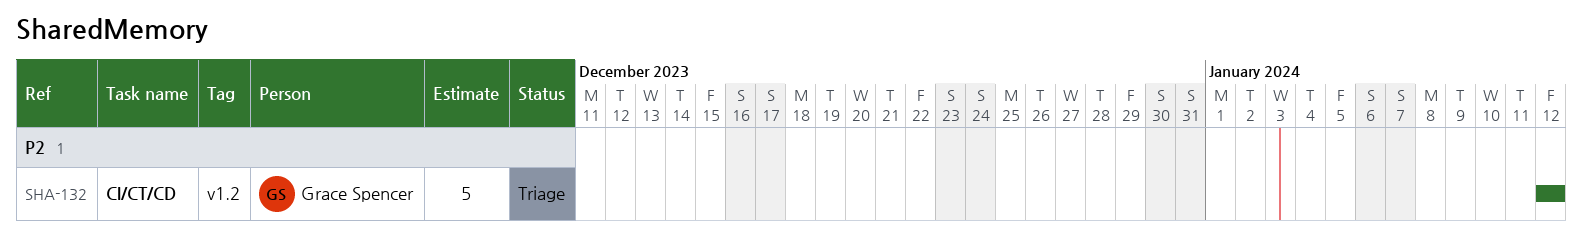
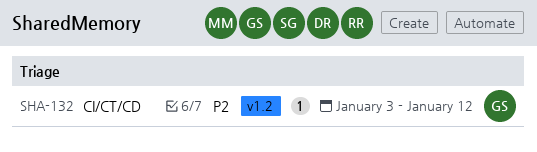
SHA-132, estimate: 5 -> 1
SHA-132, start: Jan 12 -> Jan 3

